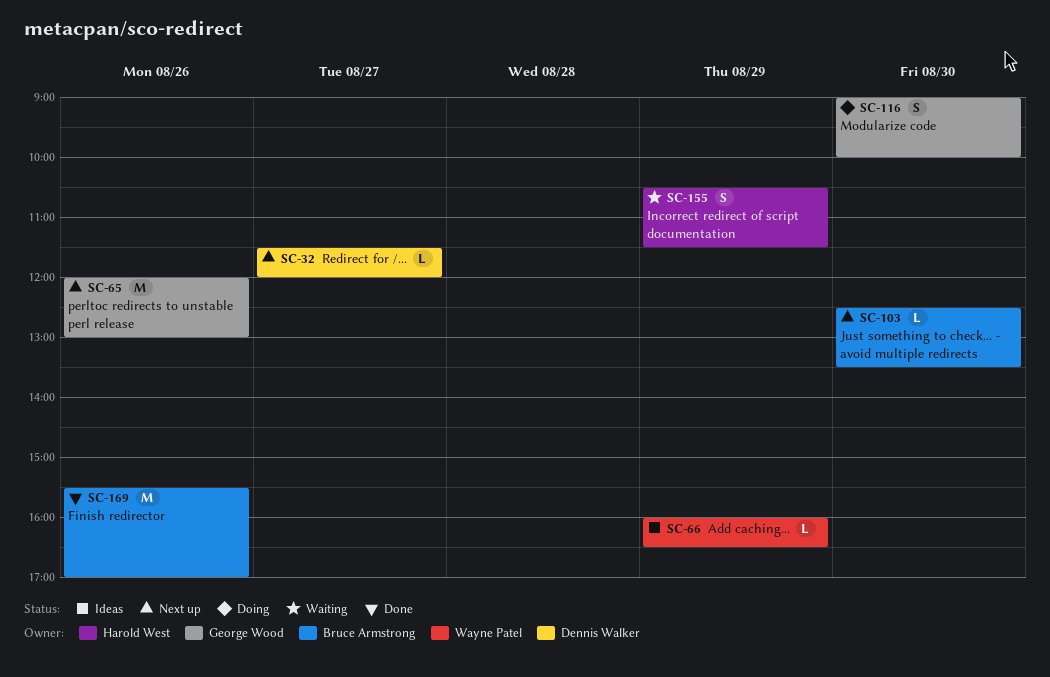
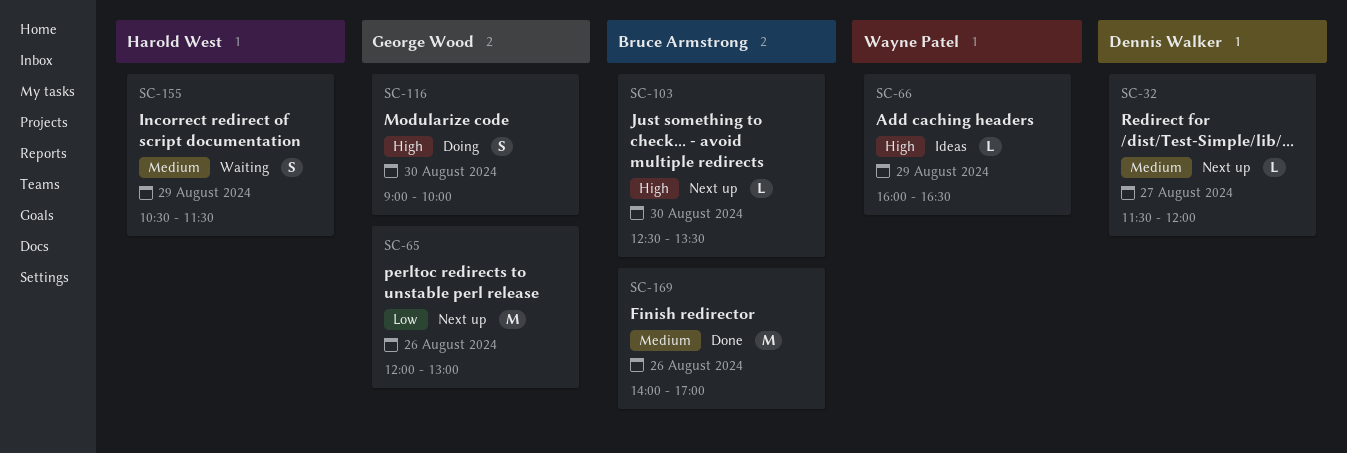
SC-169, begins: 15:30 -> 14:00

